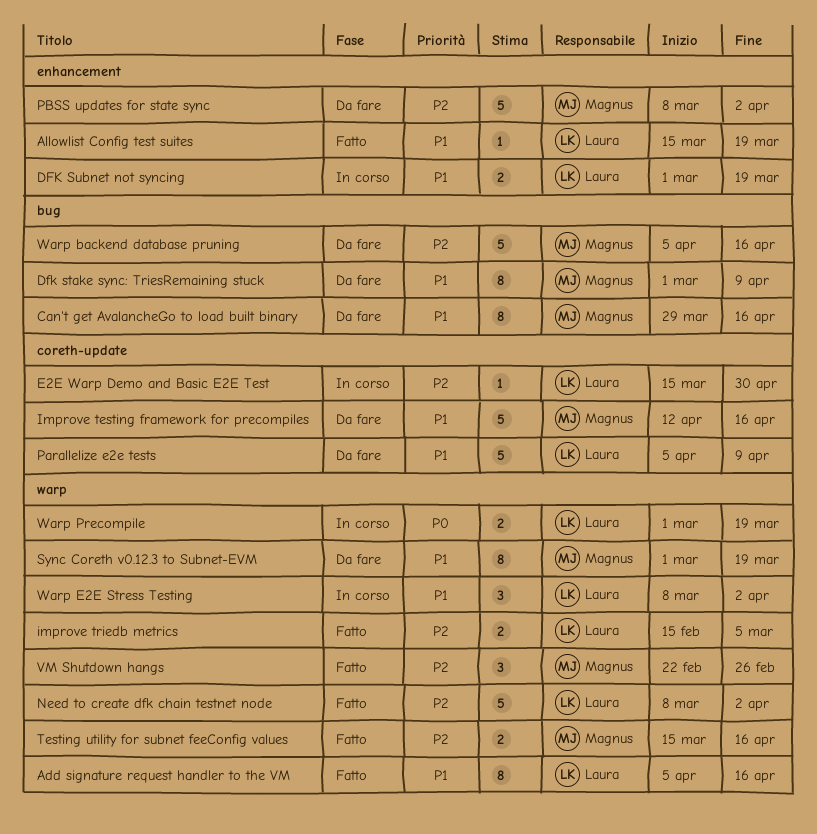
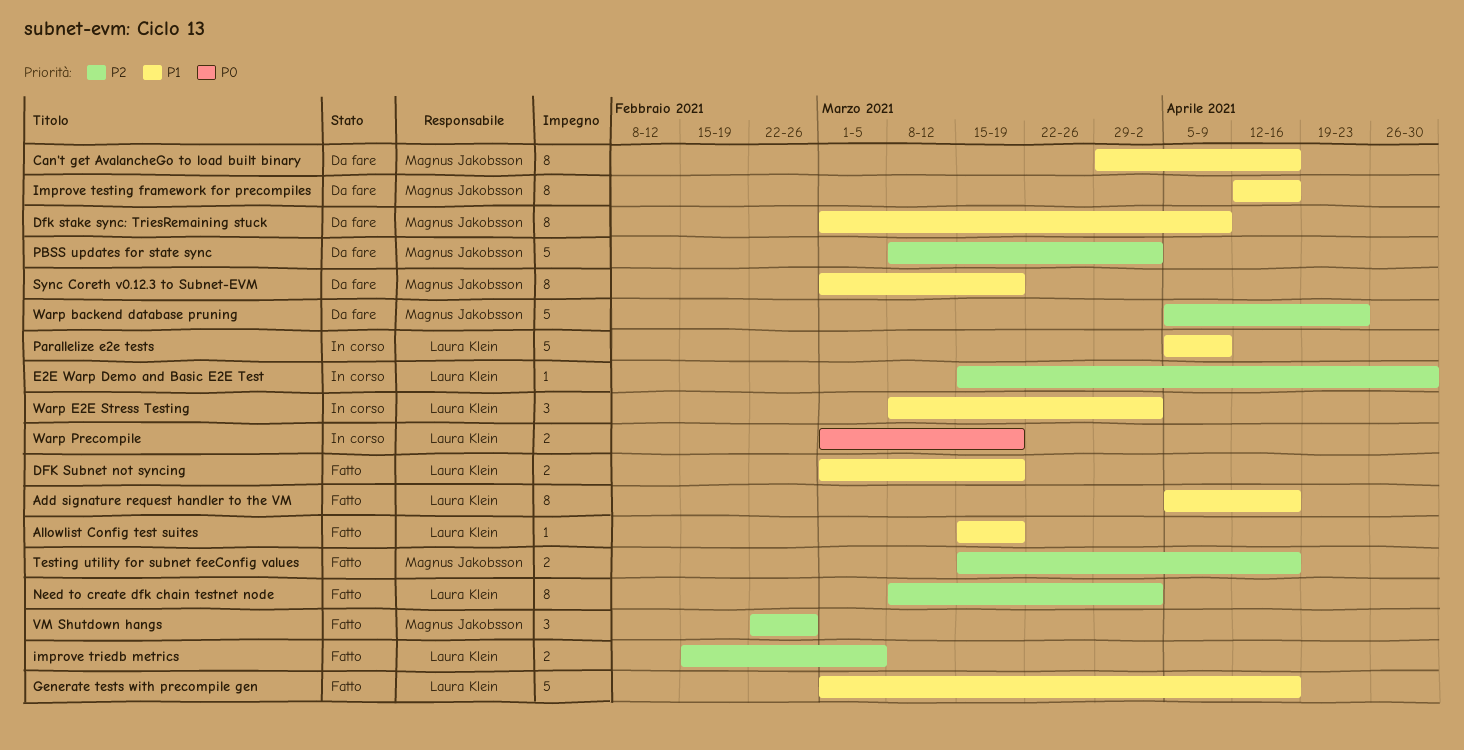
DFK Subnet not syncing, status: In corso -> Fatto
Generate tests with precompile gen: none -> present
Improve testing framework for precompiles, estimate: 5 -> 8
Need to create dfk chain testnet node, estimate: 5 -> 8
Parallelize e2e tests, status: Da fare -> In corso
Warp backend database pruning, due: Apr 16 -> Apr 23

